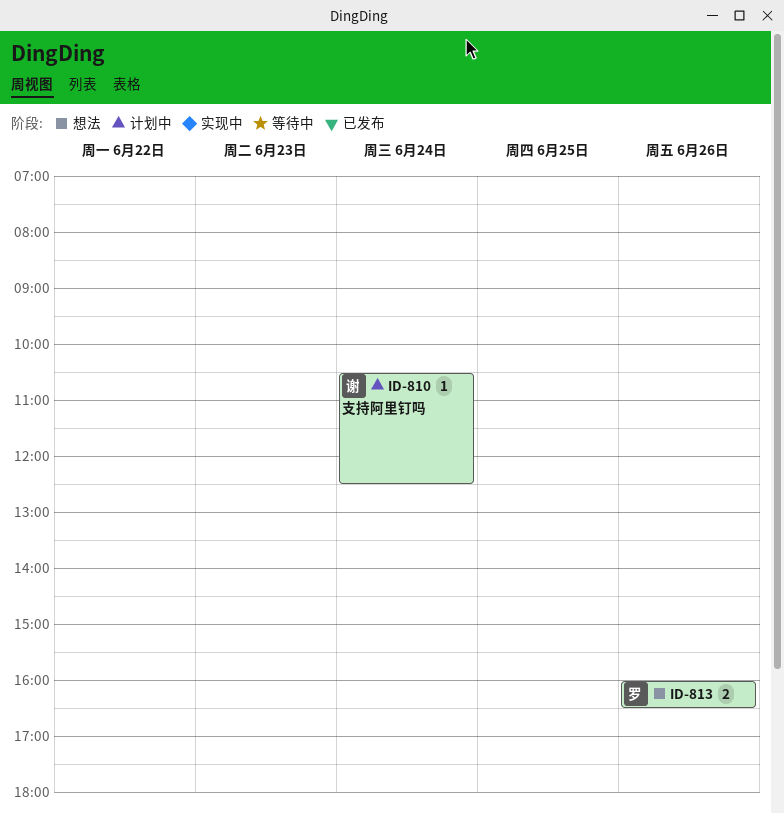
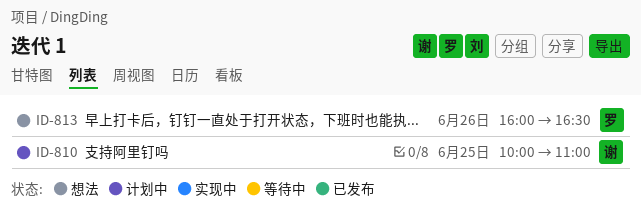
ID-810, day: Jun 24 -> Jun 25
ID-810, begins: 10:30 -> 10:00
ID-810, ends: 12:30 -> 11:00

